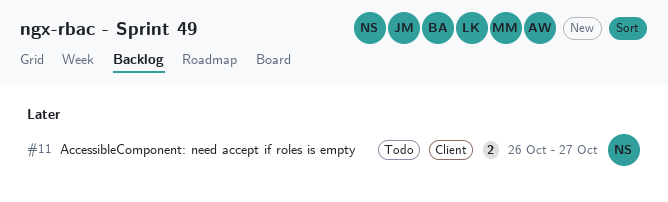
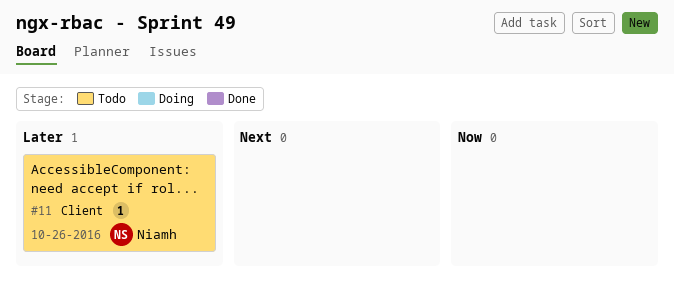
#11, estimate: 2 -> 1
#11, due: Oct 27 -> Oct 26

